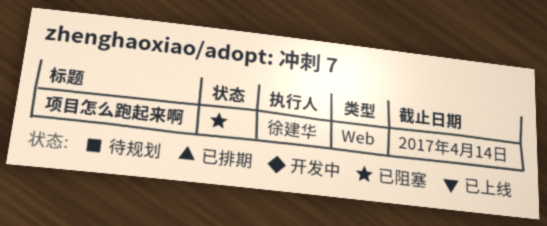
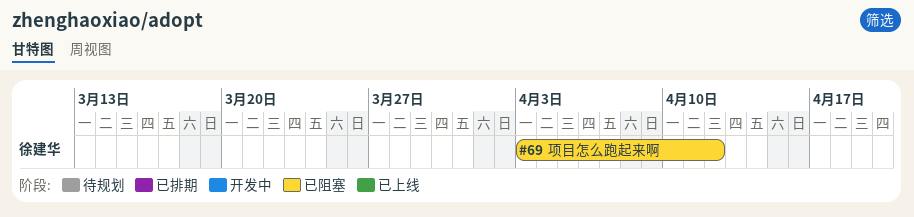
项目怎么跑起来啊, due: Apr 14 -> Apr 12

